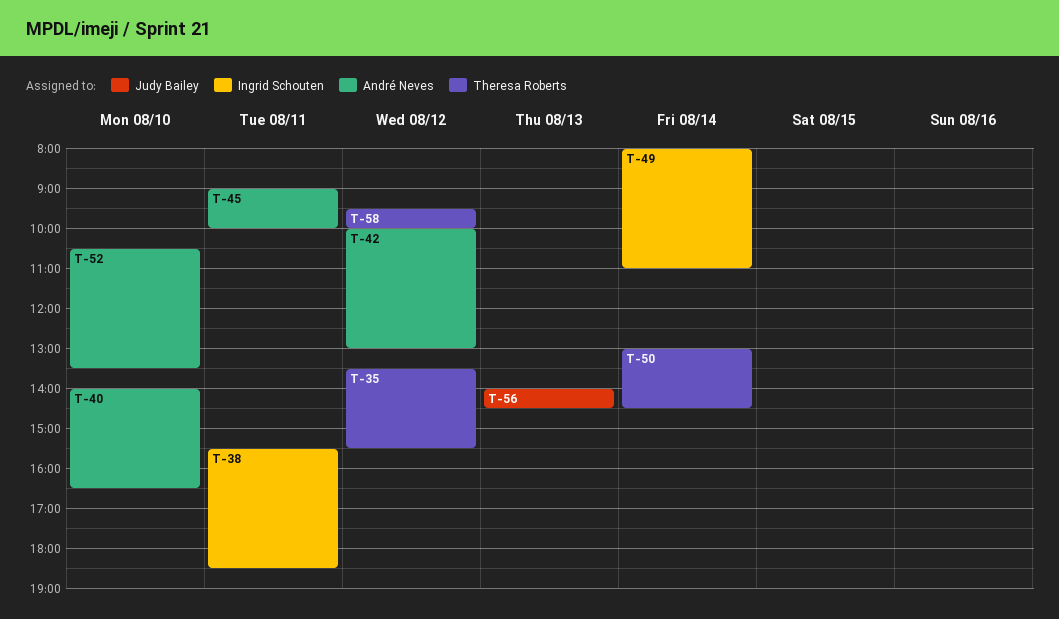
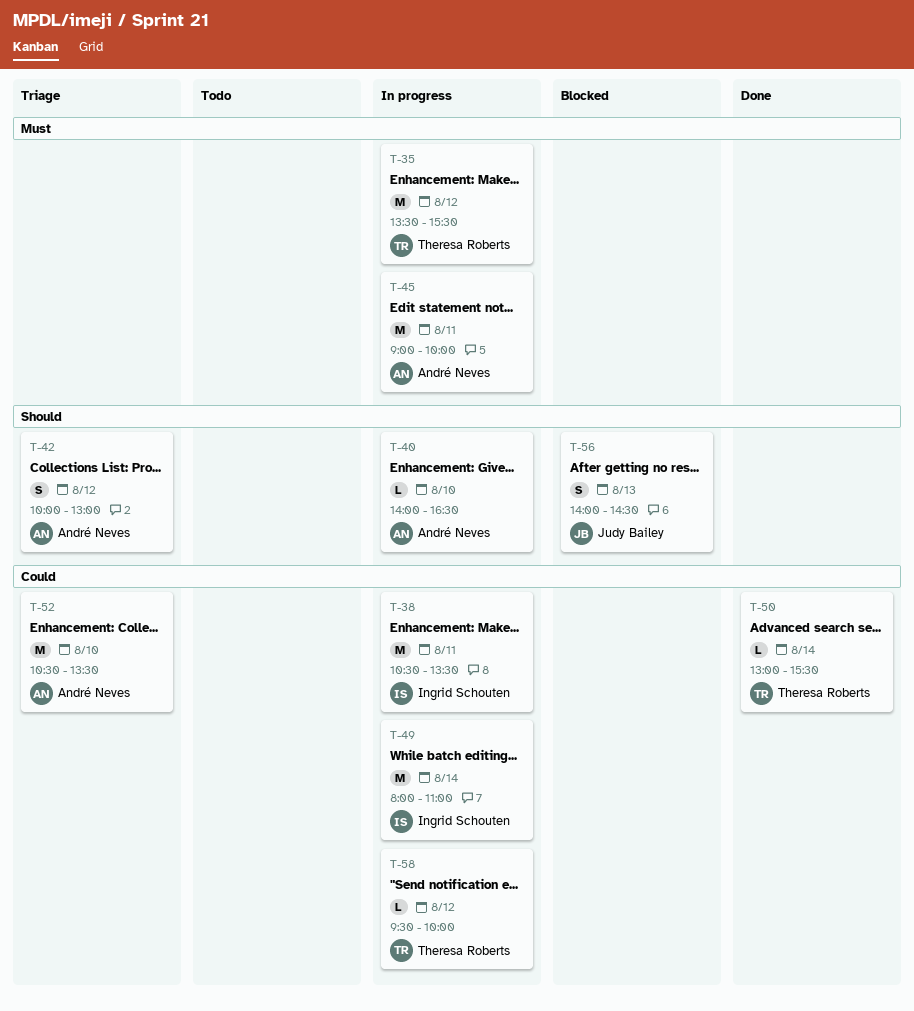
T-38, begins: 15:30 -> 10:30
T-38, ends: 18:30 -> 13:30
T-50, ends: 14:30 -> 15:30

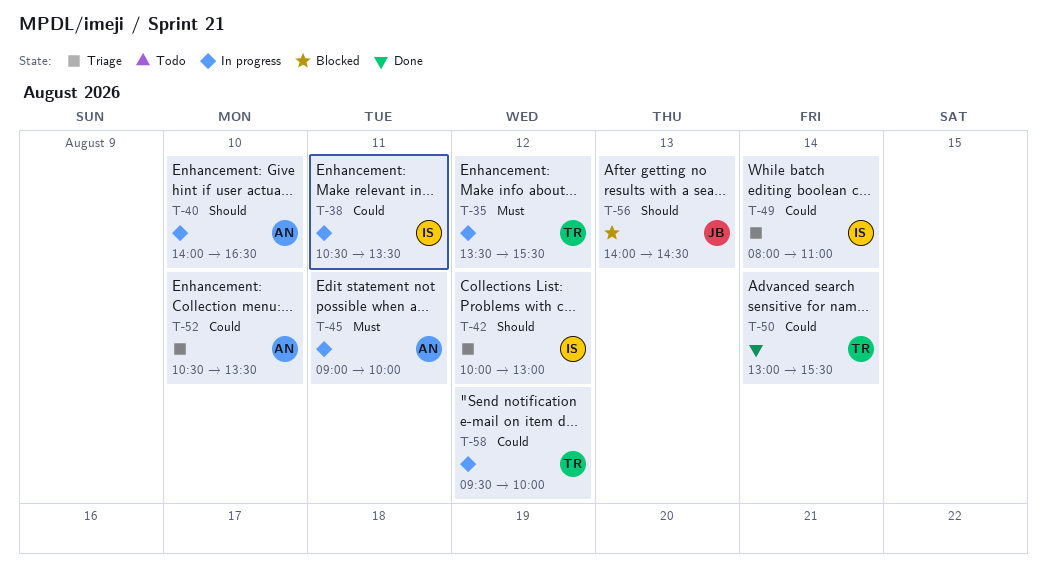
T-42, owner: André Neves -> Ingrid Schouten
T-49, status: In progress -> Triage

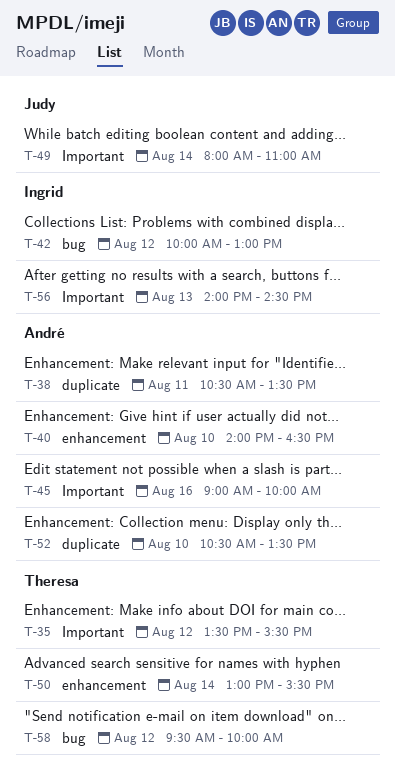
T-38, owner: Ingrid -> André
T-45, day: Aug 11 -> Aug 16
T-49, owner: Ingrid -> Judy
T-56, owner: Judy -> Ingrid

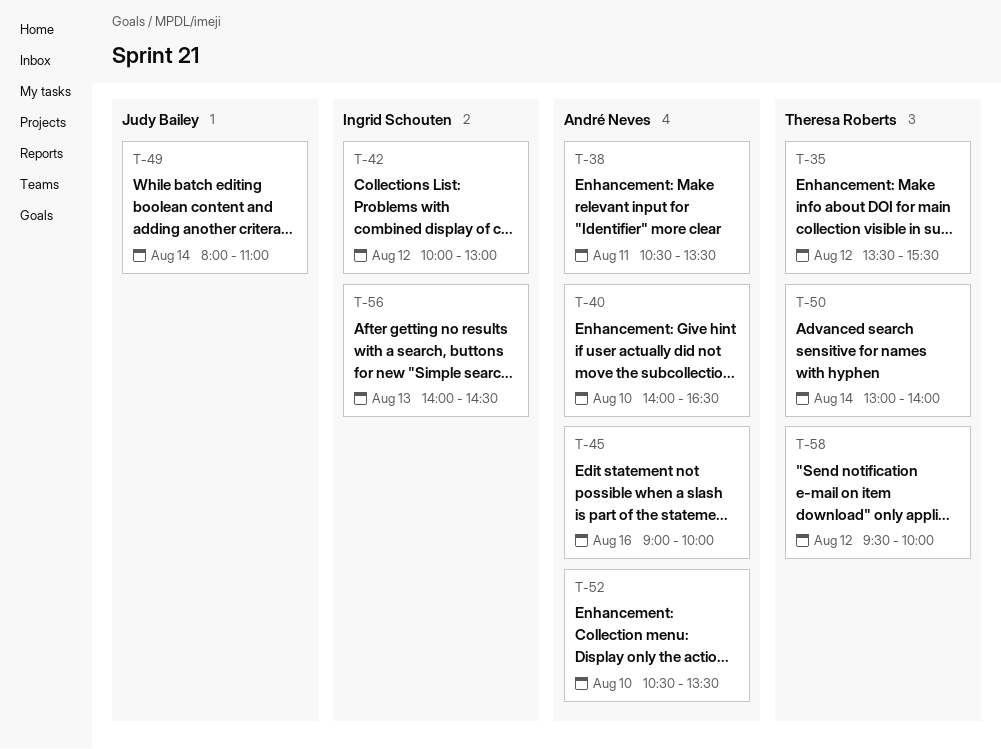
T-50, ends: 15:30 -> 14:00

